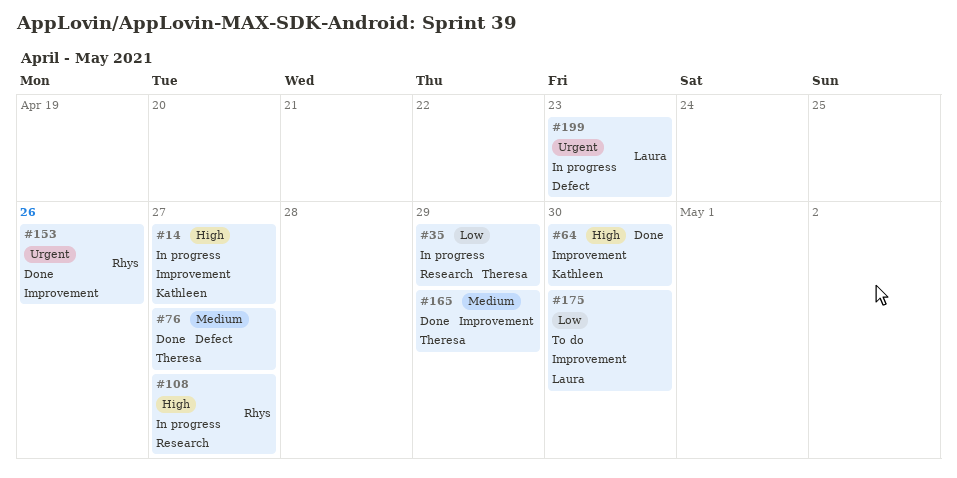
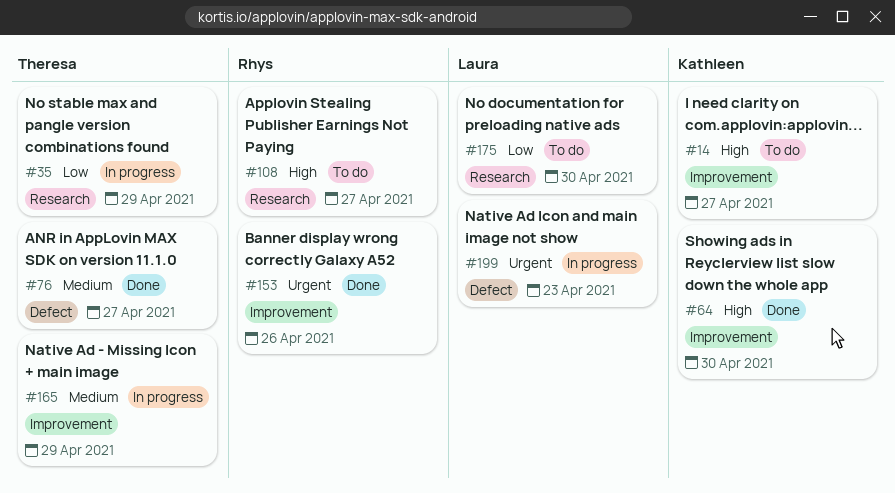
#14, status: In progress -> To do
#108, status: In progress -> To do
#165, status: Done -> In progress
#175, label: Improvement -> Research

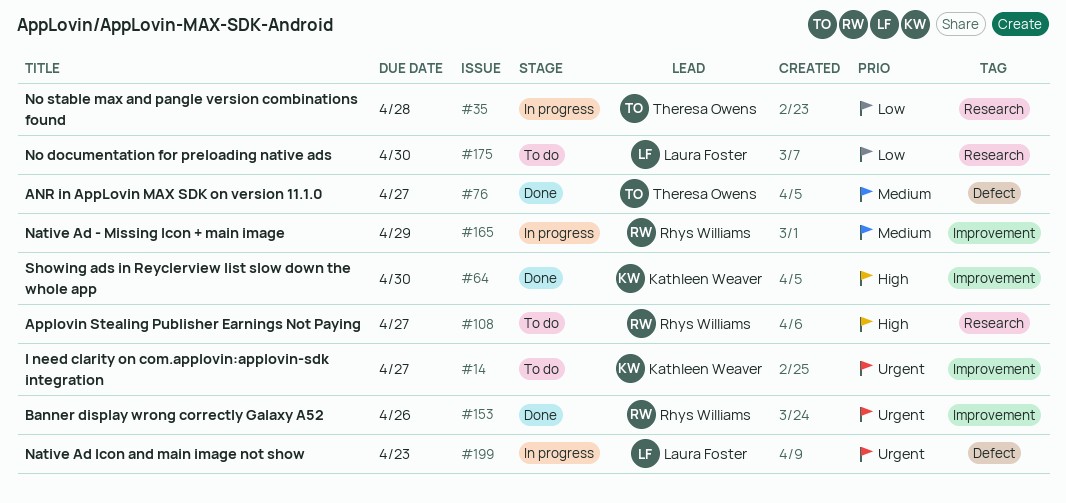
#14, priority: High -> Urgent
#35, due: Apr 29 -> Apr 28
#165, owner: Theresa Owens -> Rhys Williams

